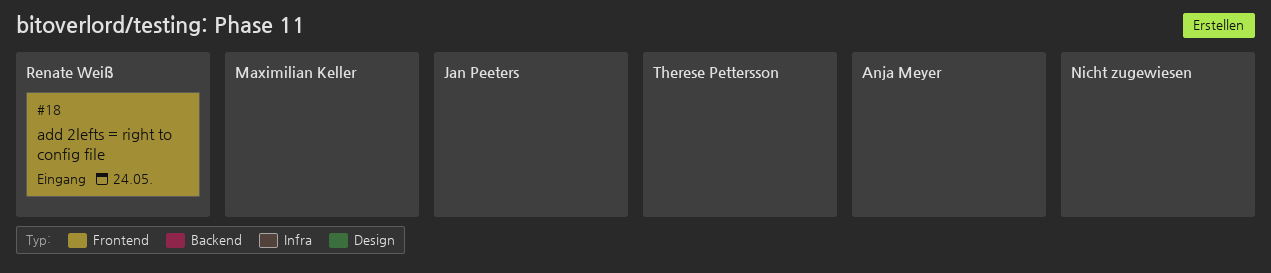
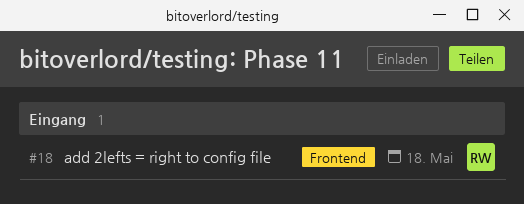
#18, due: May 24 -> May 18

